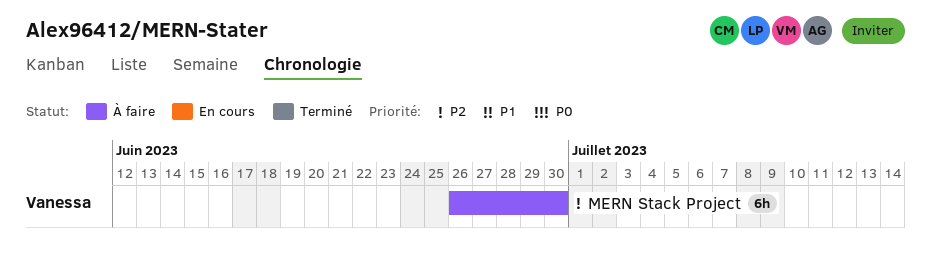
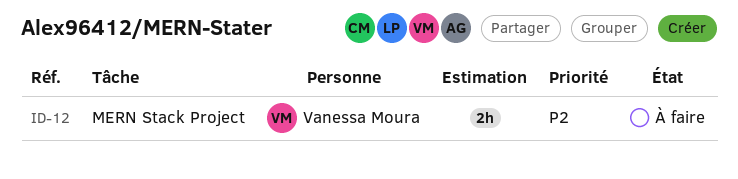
MERN Stack Project, estimate: 6h -> 2h

